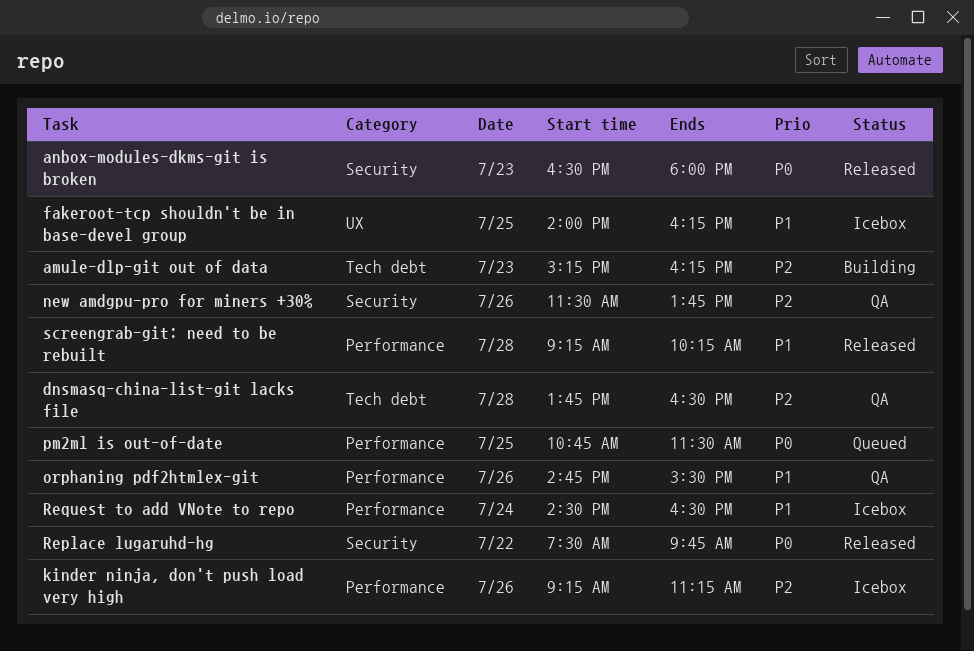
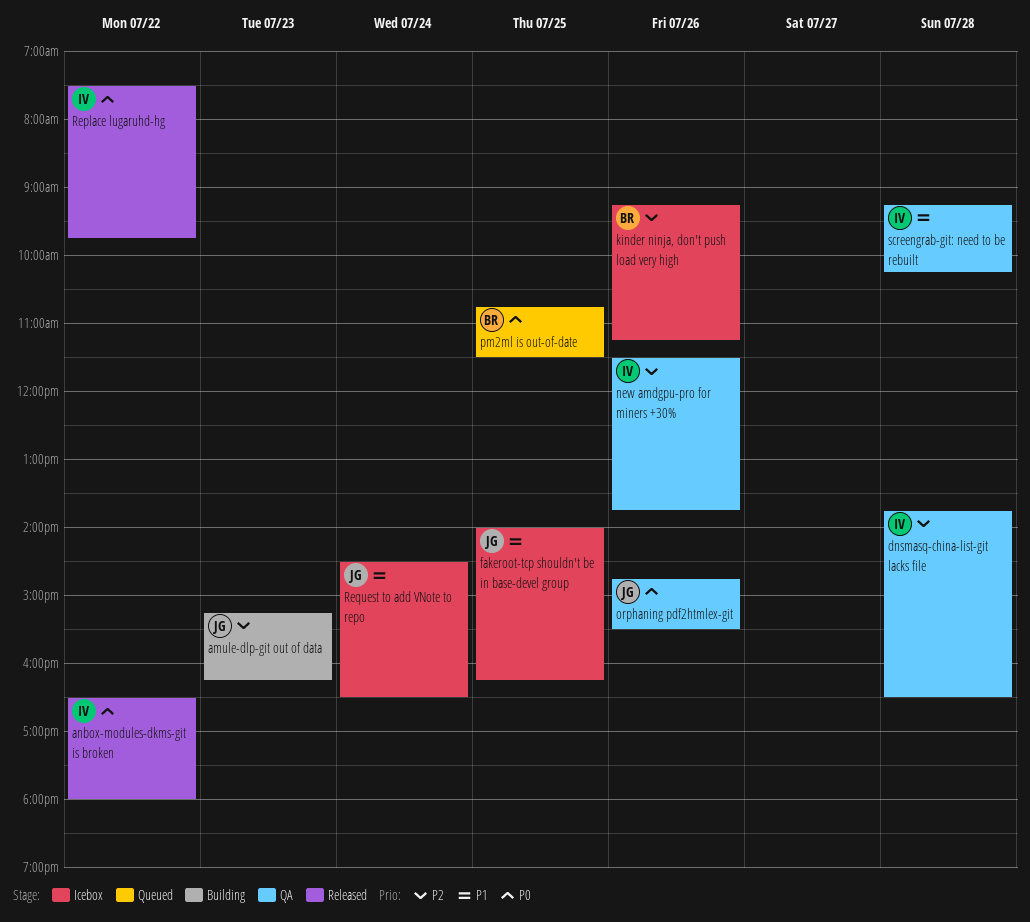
anbox-modules-dkms-git is broken, day: Jul 23 -> Jul 22
orphaning pdf2htmlex-git, priority: P1 -> P0
screengrab-git: need to be rebuilt, status: Released -> QA

